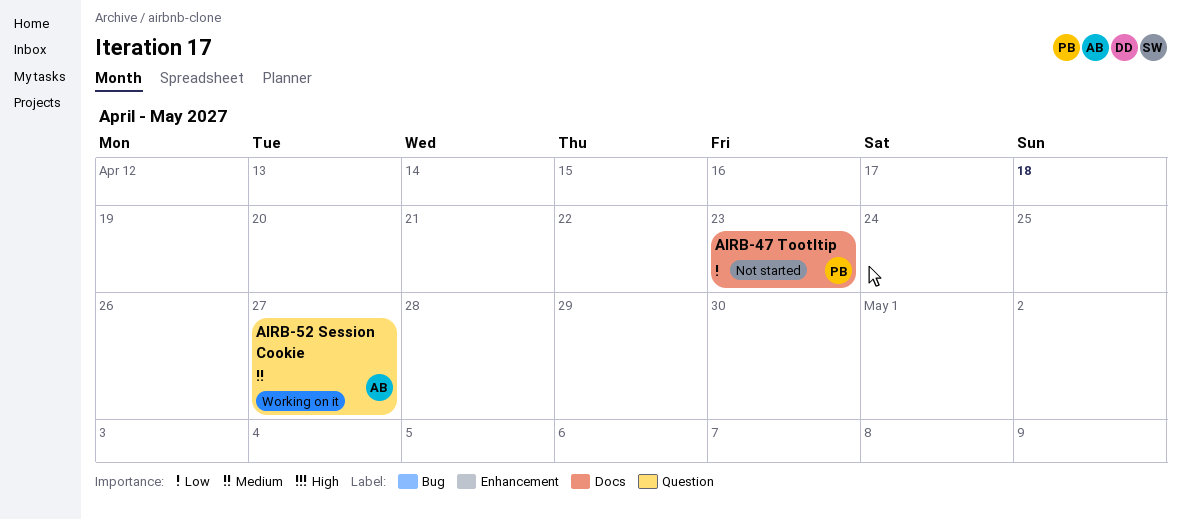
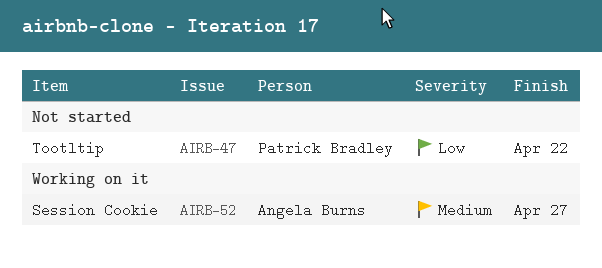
AIRB-47, due: Apr 23 -> Apr 22

